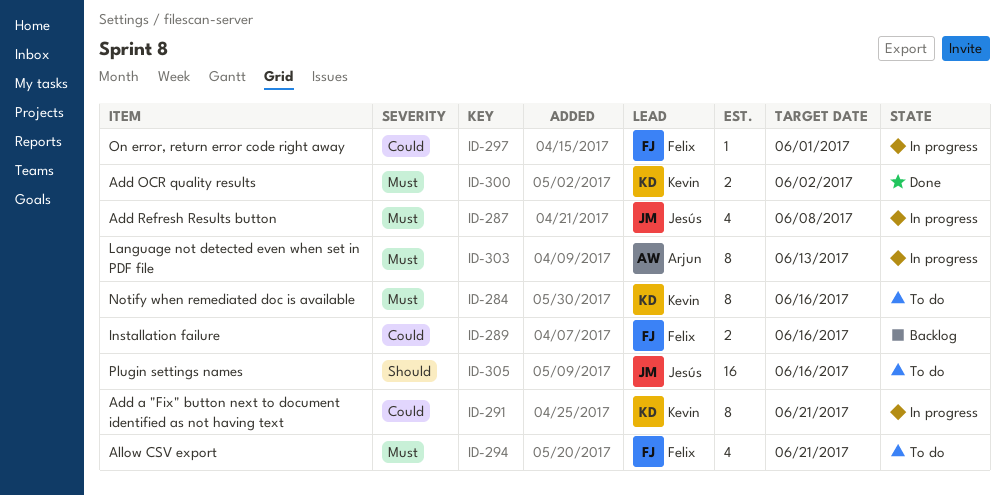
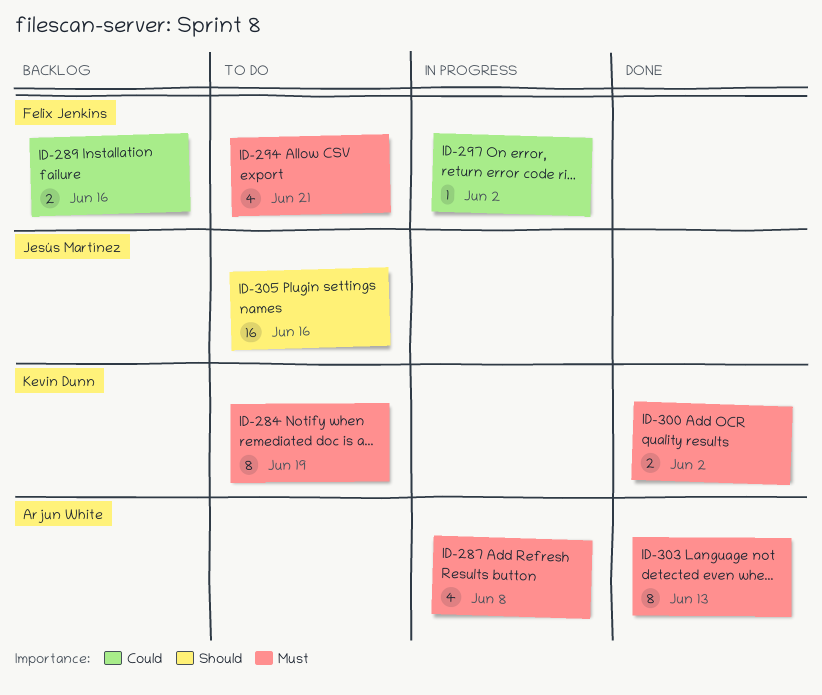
ID-284, due: Jun 16 -> Jun 19
ID-287, owner: Jesús Martínez -> Arjun White
ID-291: present -> none
ID-297, due: Jun 1 -> Jun 2
ID-303, status: In progress -> Done

